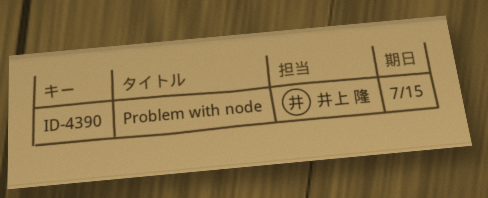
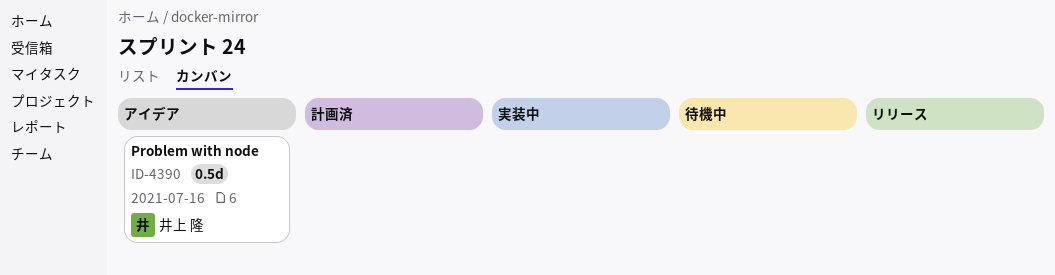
ID-4390, due: Jul 15 -> Jul 16

